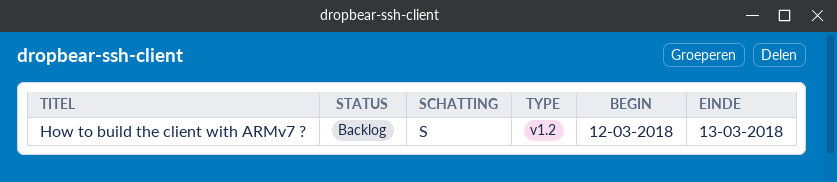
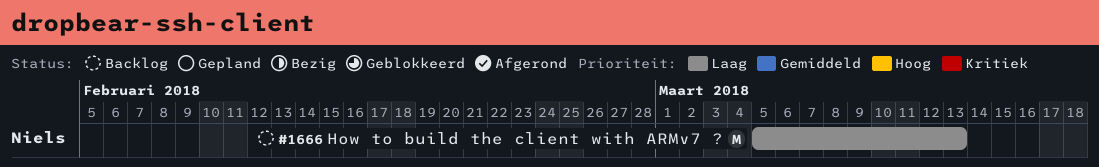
How to build the client with ARMv7 ?, estimate: S -> M
How to build the client with ARMv7 ?, start: Mar 12 -> Mar 5

